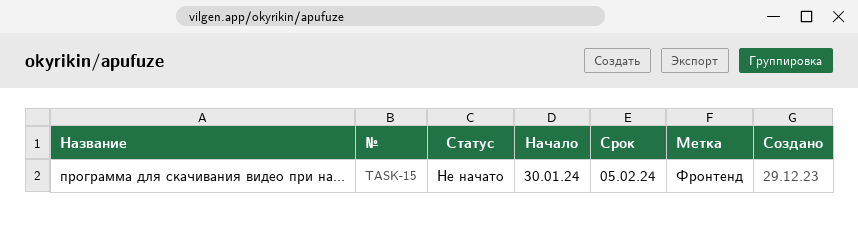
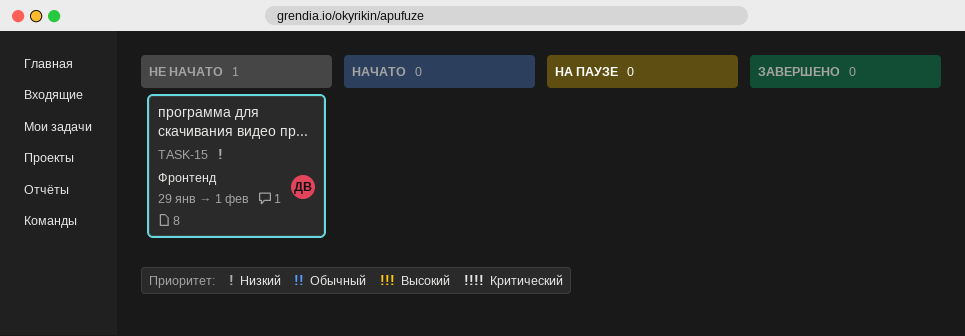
TASK-15, start: Jan 30 -> Jan 29
TASK-15, due: Feb 5 -> Feb 1

